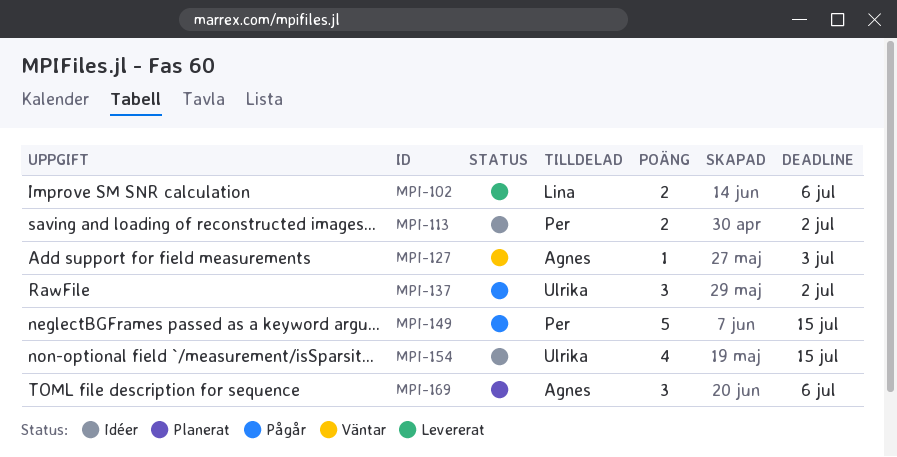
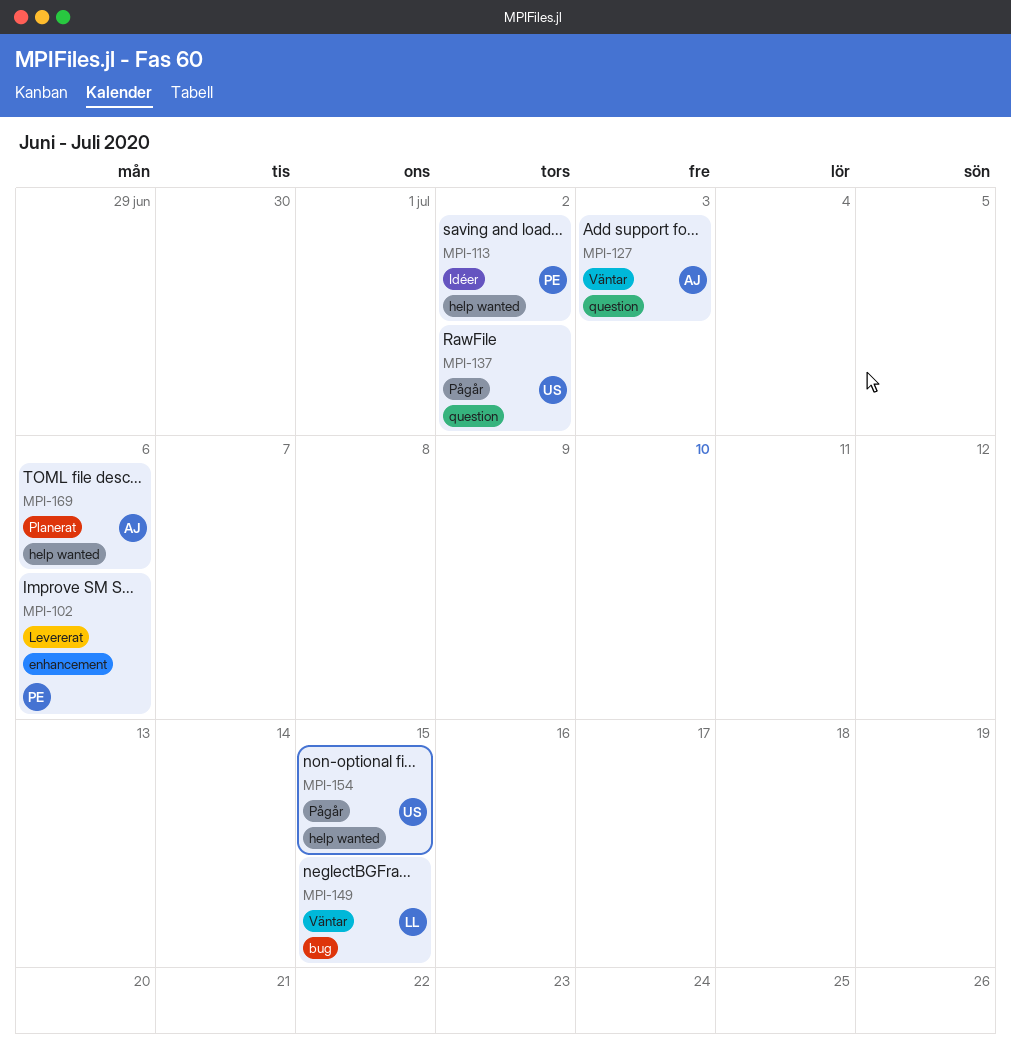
MPI-102, owner: Lina -> Per
MPI-149, status: Pågår -> Väntar
MPI-149, owner: Per -> Lina
MPI-154, status: Idéer -> Pågår

